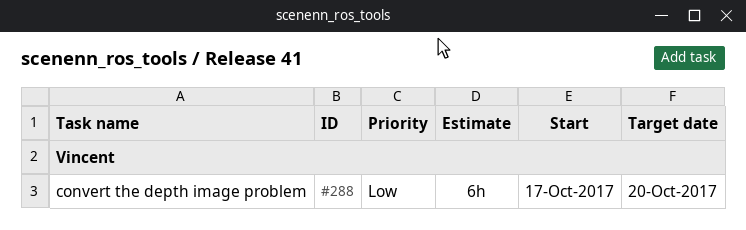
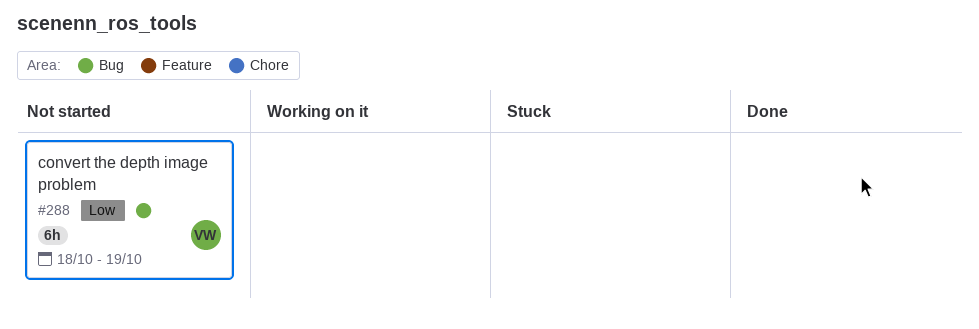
#288, start: Oct 17 -> Oct 18
#288, due: Oct 20 -> Oct 19

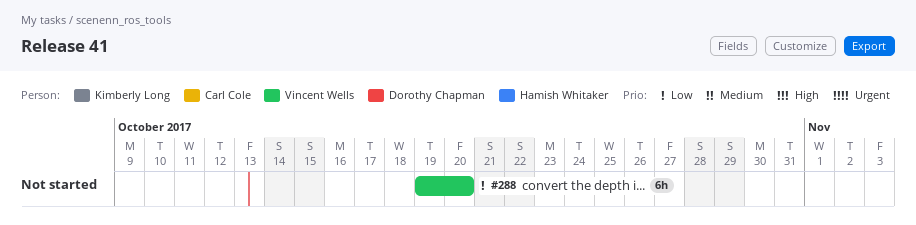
#288, start: Oct 18 -> Oct 19
#288, due: Oct 19 -> Oct 20

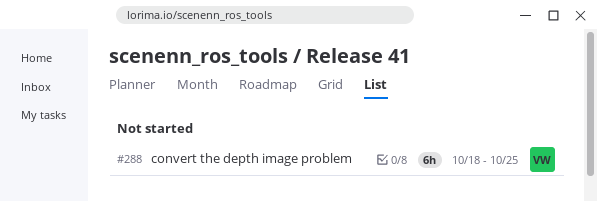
#288, start: Oct 19 -> Oct 18
#288, due: Oct 20 -> Oct 25

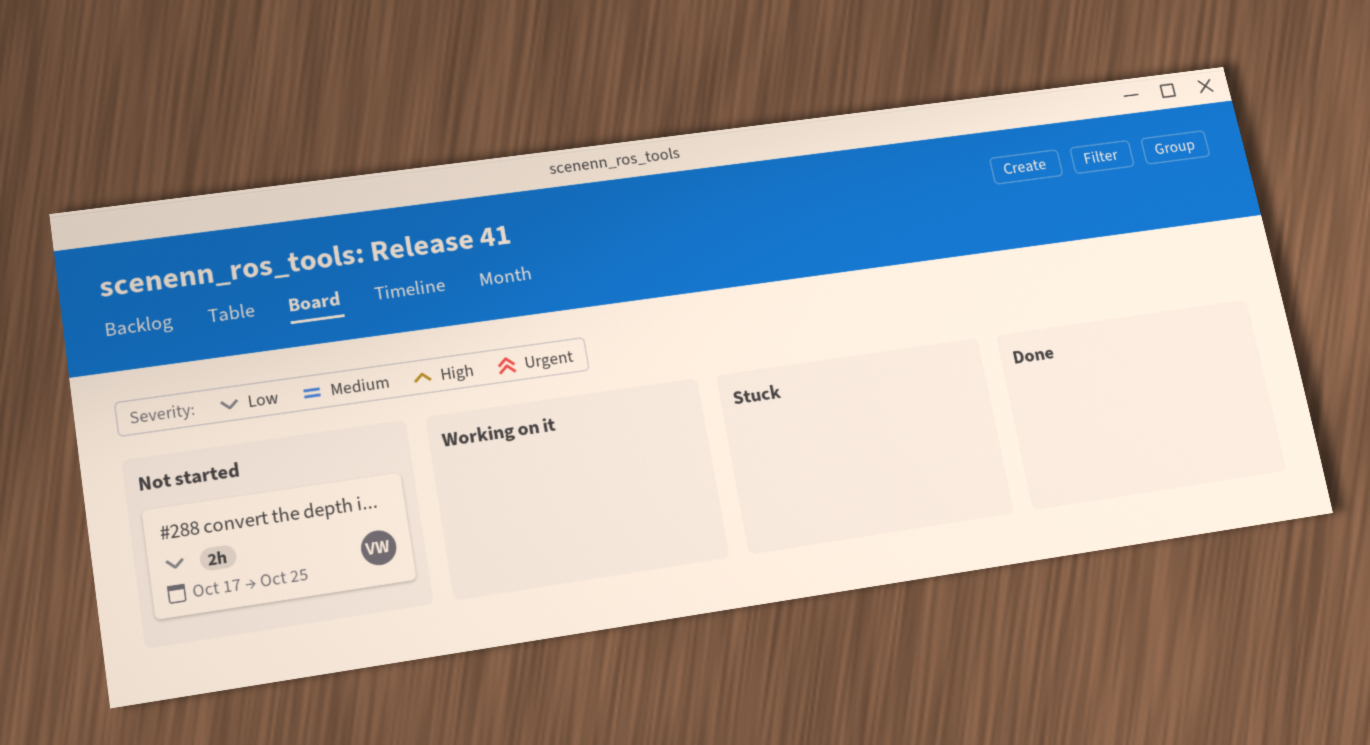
#288, estimate: 6h -> 2h
#288, start: Oct 18 -> Oct 17

